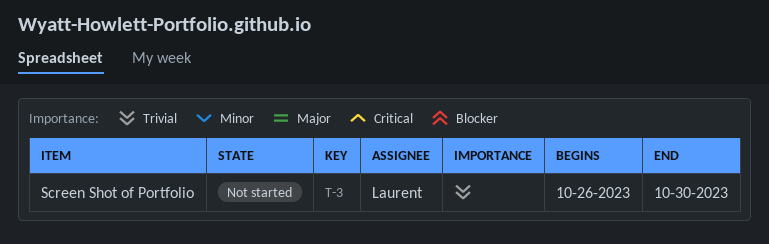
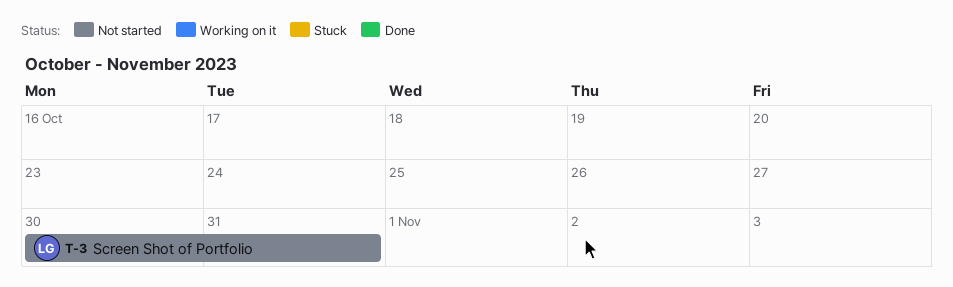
T-3, start: Oct 26 -> Oct 30
T-3, due: Oct 30 -> Oct 31

